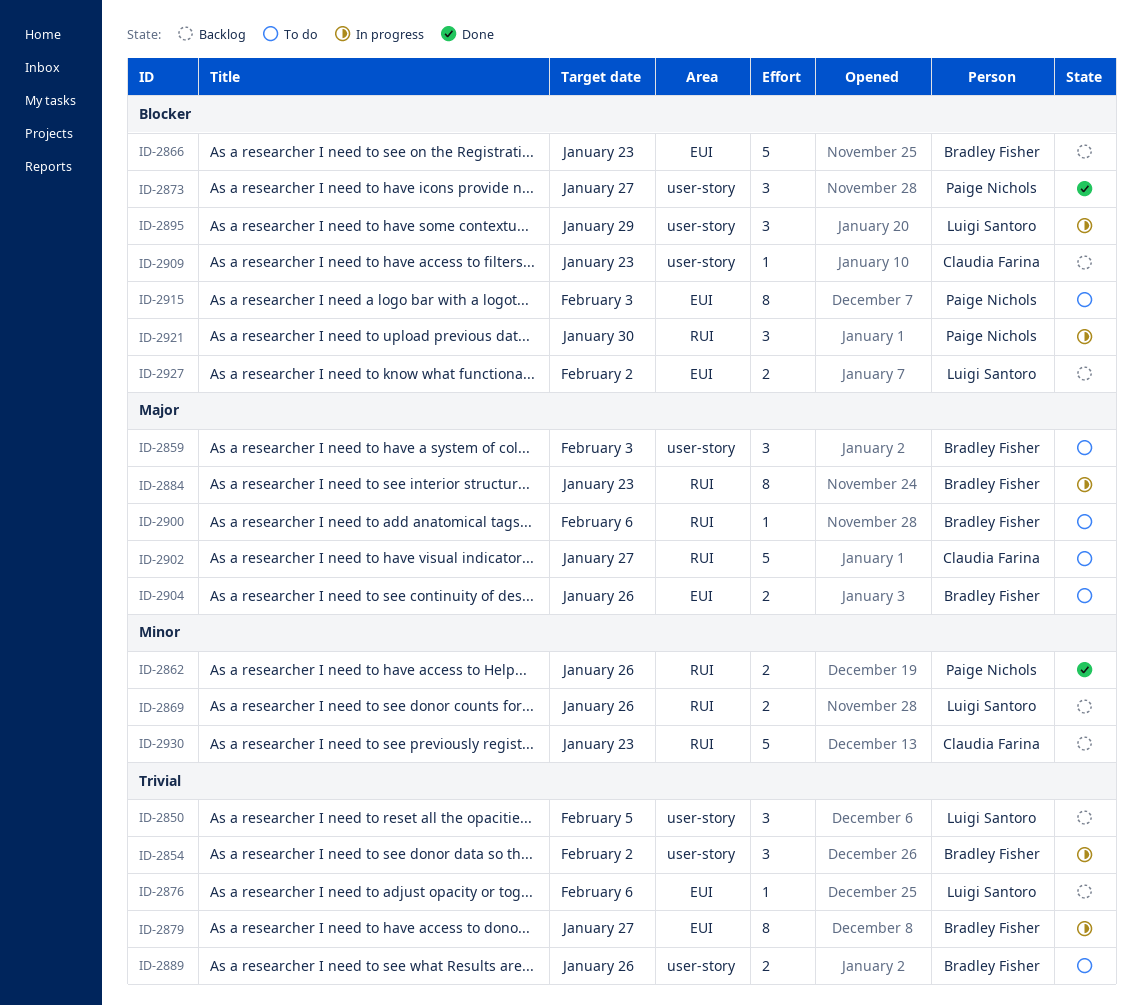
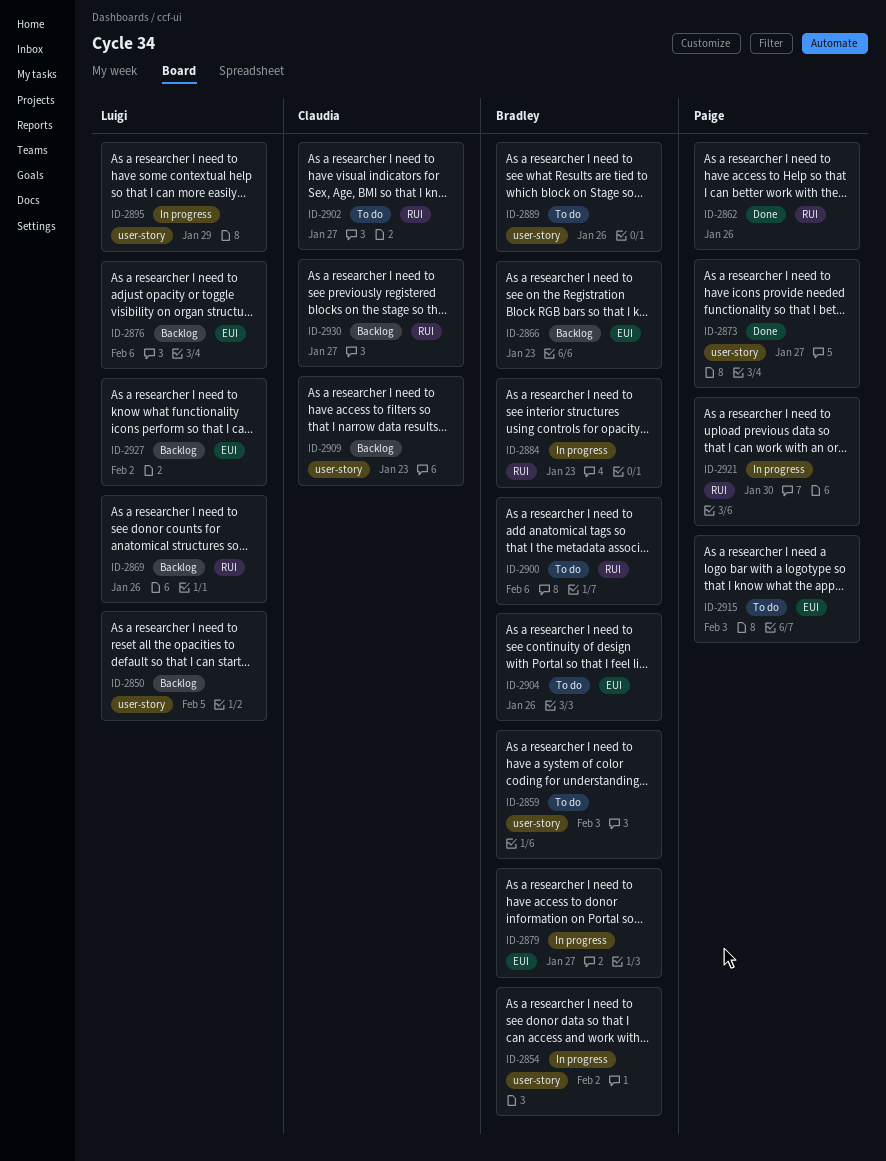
ID-2930, due: Jan 23 -> Jan 27

